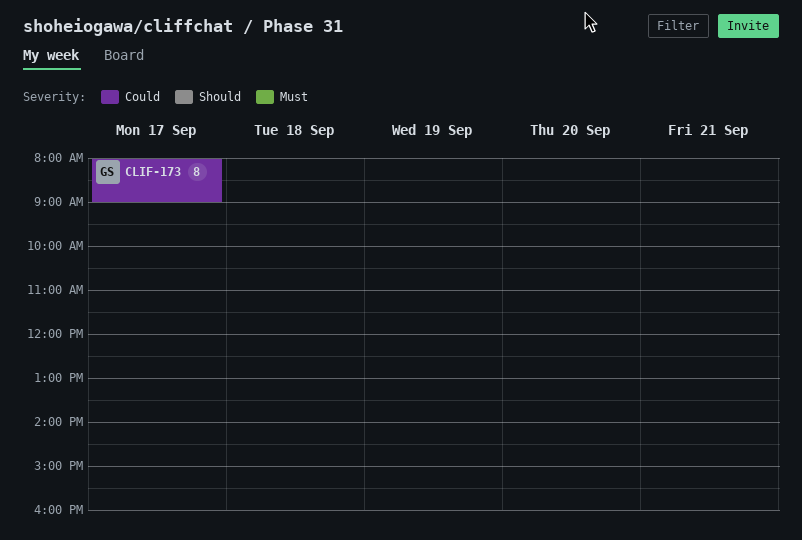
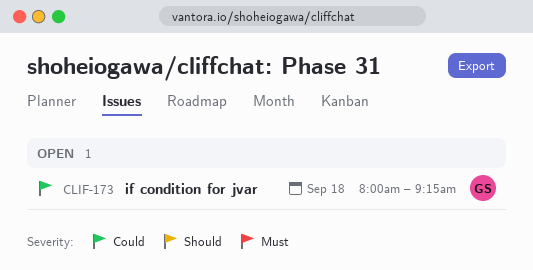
CLIF-173, day: Sep 17 -> Sep 18
CLIF-173, ends: 09:00 -> 09:15

